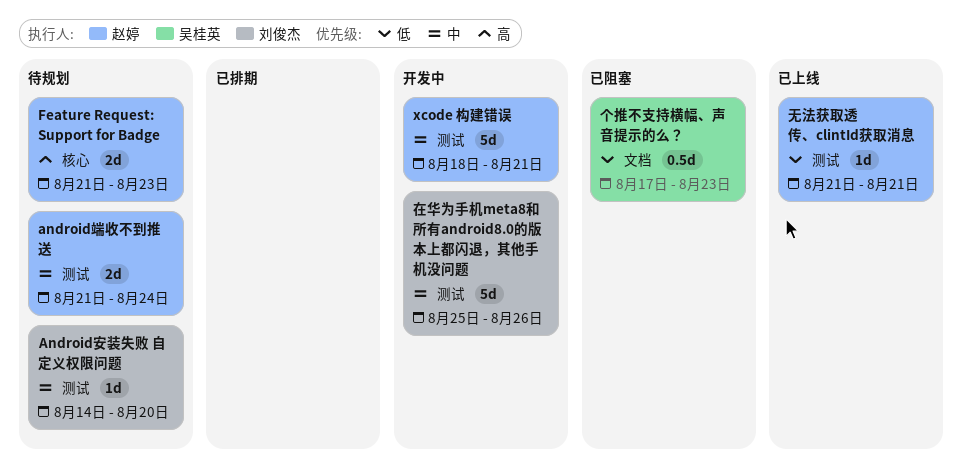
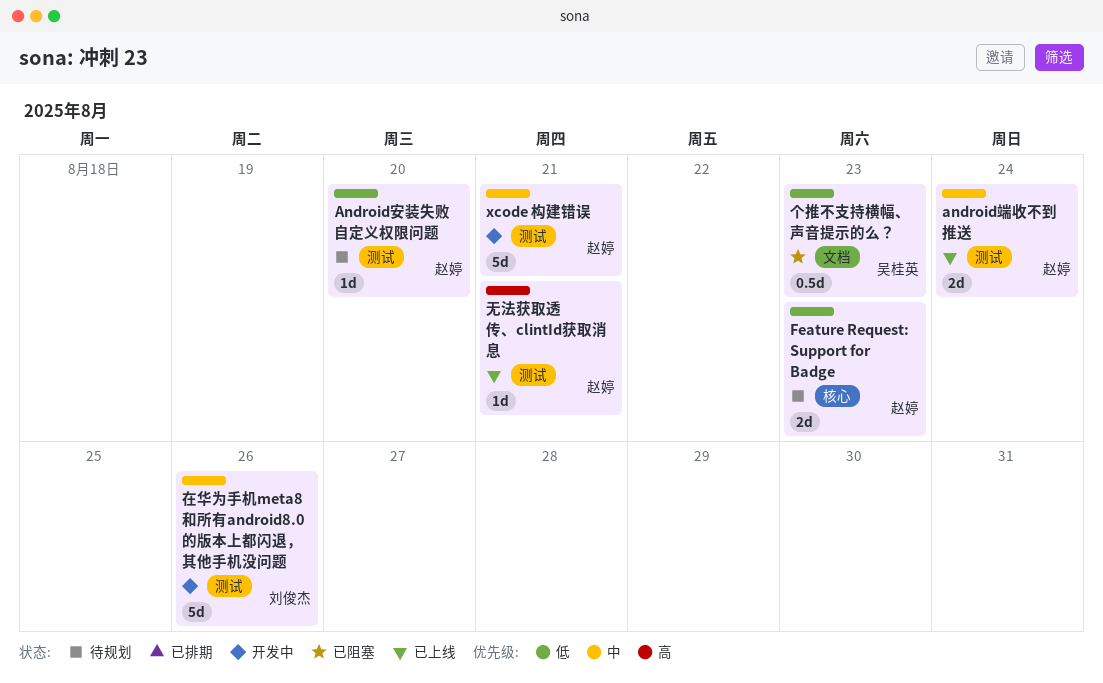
Android安装失败 自定义权限问题, owner: 刘俊杰 -> 赵婷
Android安装失败 自定义权限问题, priority: 中 -> 低
android端收不到推送, status: 待规划 -> 已上线
Feature Request: Support for Badge, priority: 高 -> 低
无法获取透传、clintId获取消息, priority: 低 -> 高

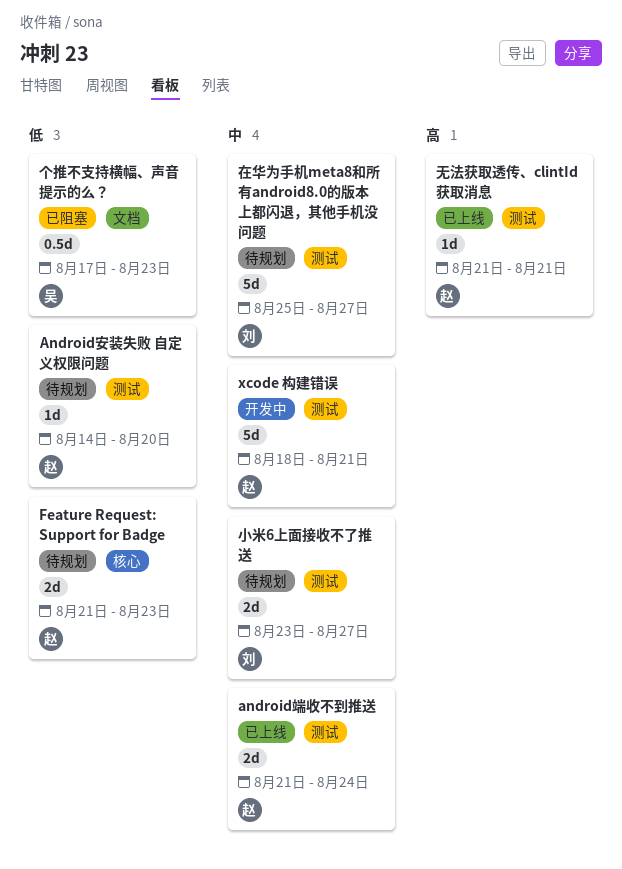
在华为手机meta8和所有android8.0的版本上都闪退，其他手机没问题, status: 开发中 -> 待规划
在华为手机meta8和所有android8.0的版本上都闪退，其他手机没问题, due: Aug 26 -> Aug 27
小米6上面接收不了推送: none -> present

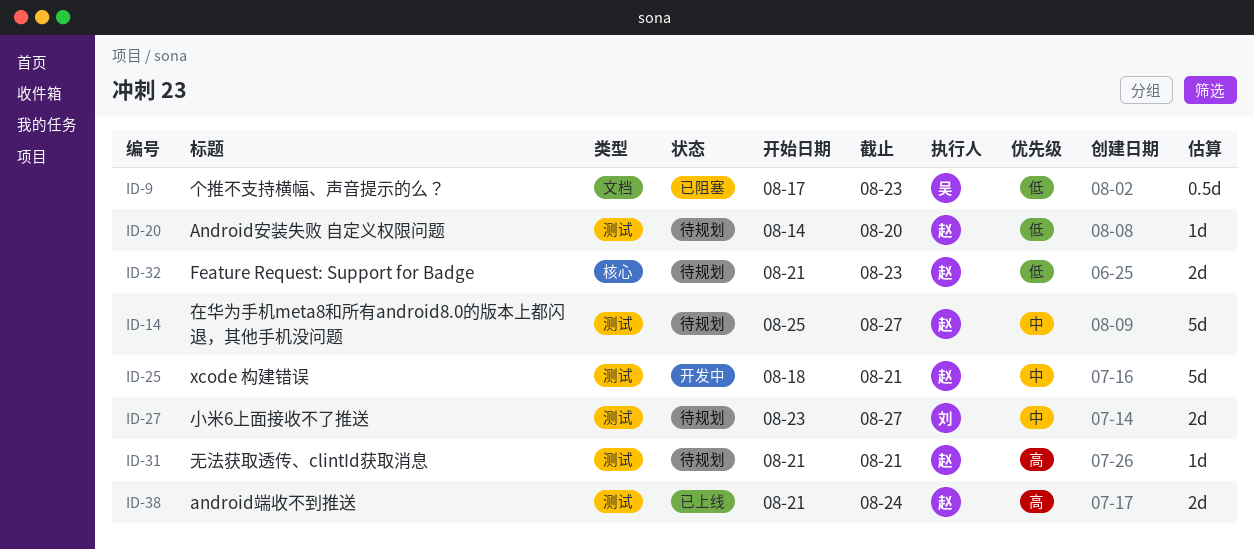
android端收不到推送, priority: 中 -> 高
在华为手机meta8和所有android8.0的版本上都闪退，其他手机没问题, owner: 刘 -> 赵
无法获取透传、clintId获取消息, status: 已上线 -> 待规划

